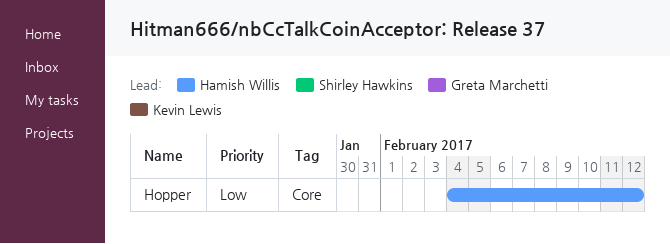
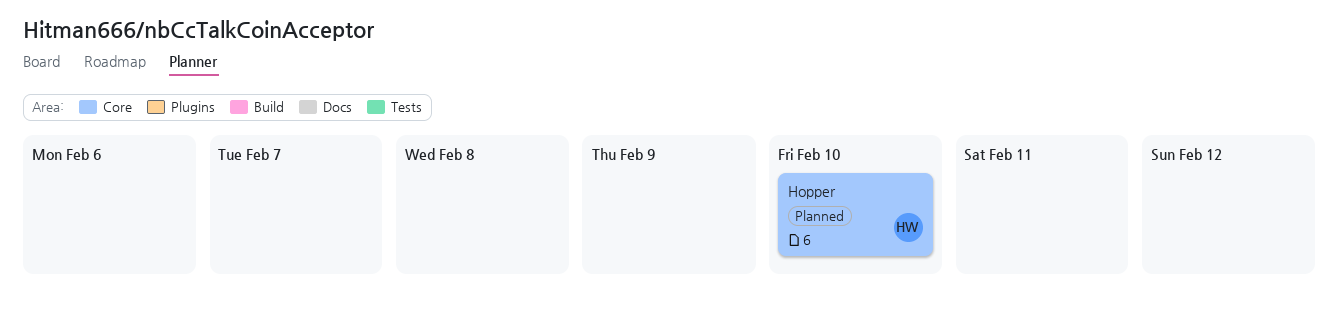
Hopper, due: Feb 12 -> Feb 10

